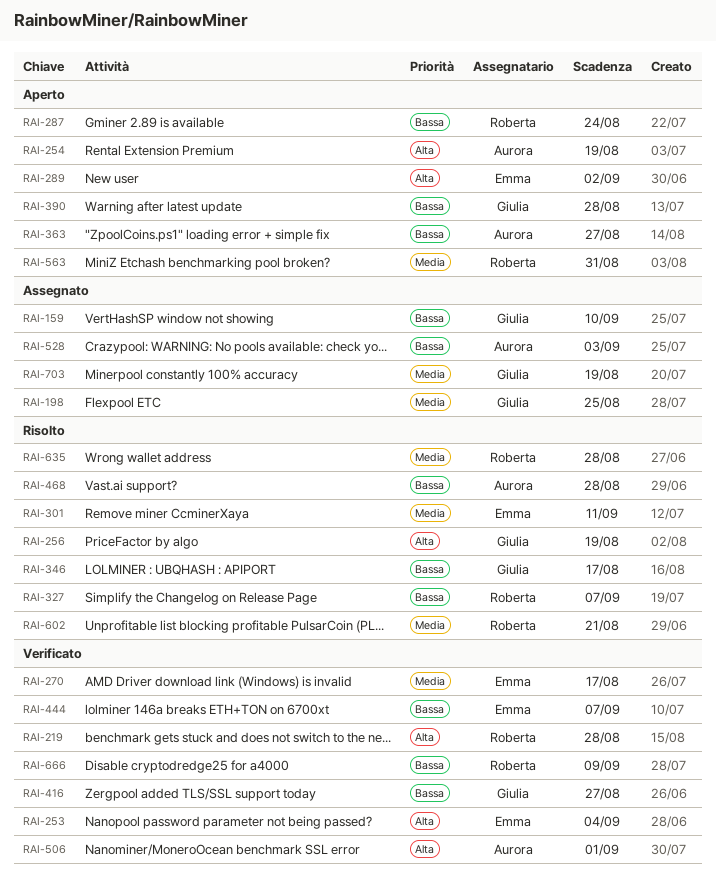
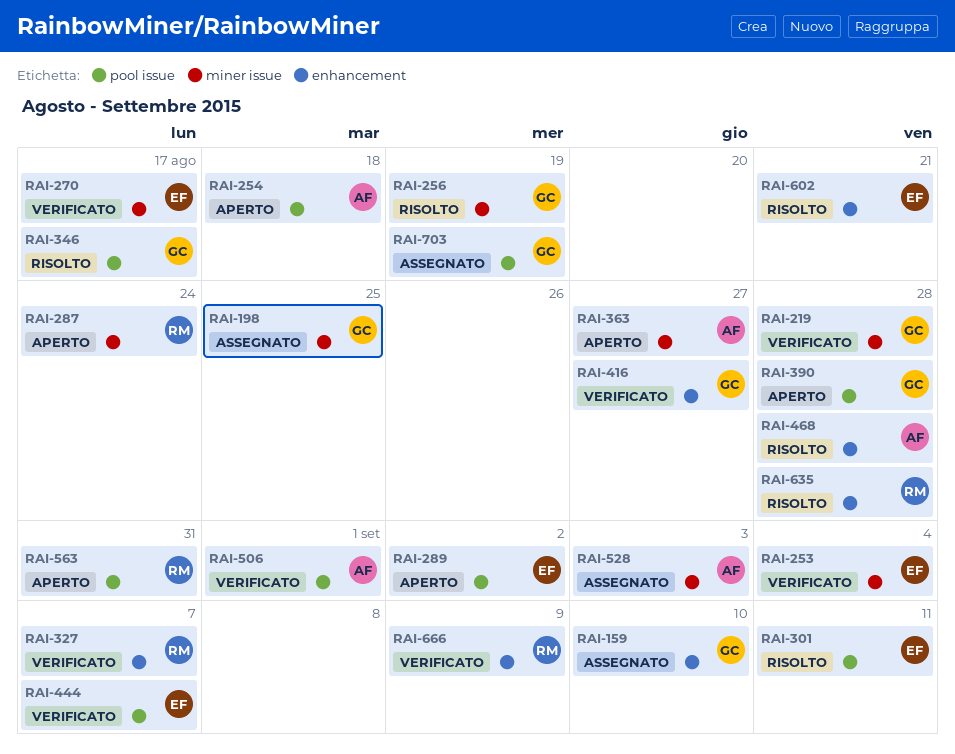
RAI-219, owner: Roberta -> Giulia
RAI-254, due: Aug 19 -> Aug 18
RAI-327, status: Risolto -> Verificato
RAI-602, owner: Roberta -> Emma

